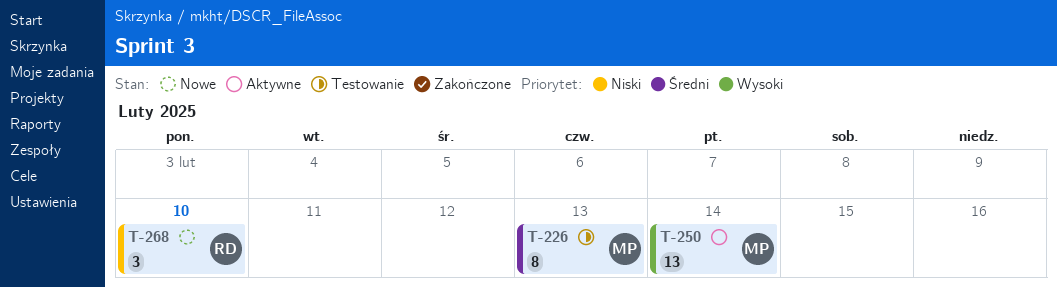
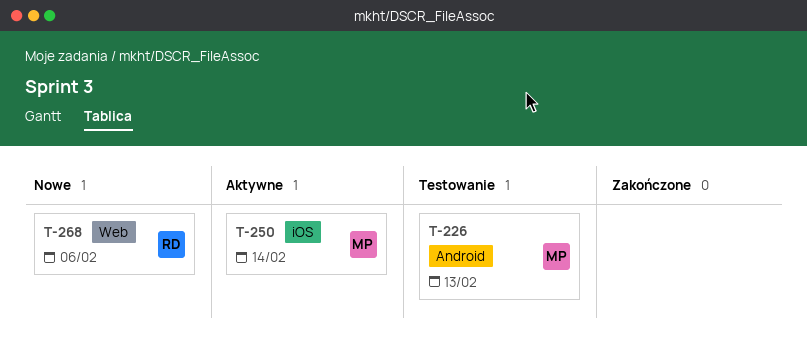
T-268, due: Feb 10 -> Feb 6

